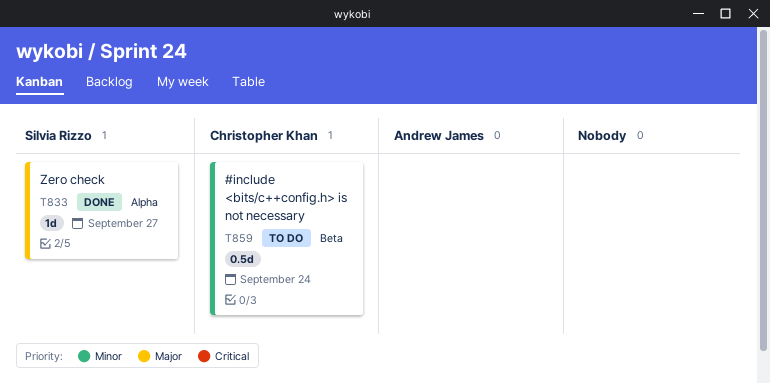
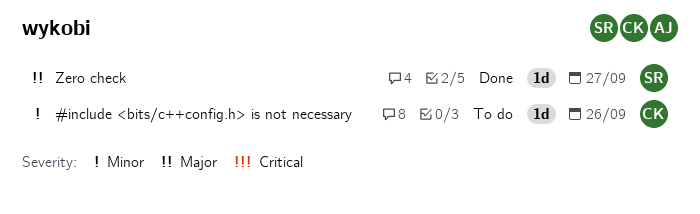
#include <bits/c++config.h> is not necessary, estimate: 0.5d -> 1d
#include <bits/c++config.h> is not necessary, due: Sep 24 -> Sep 26

